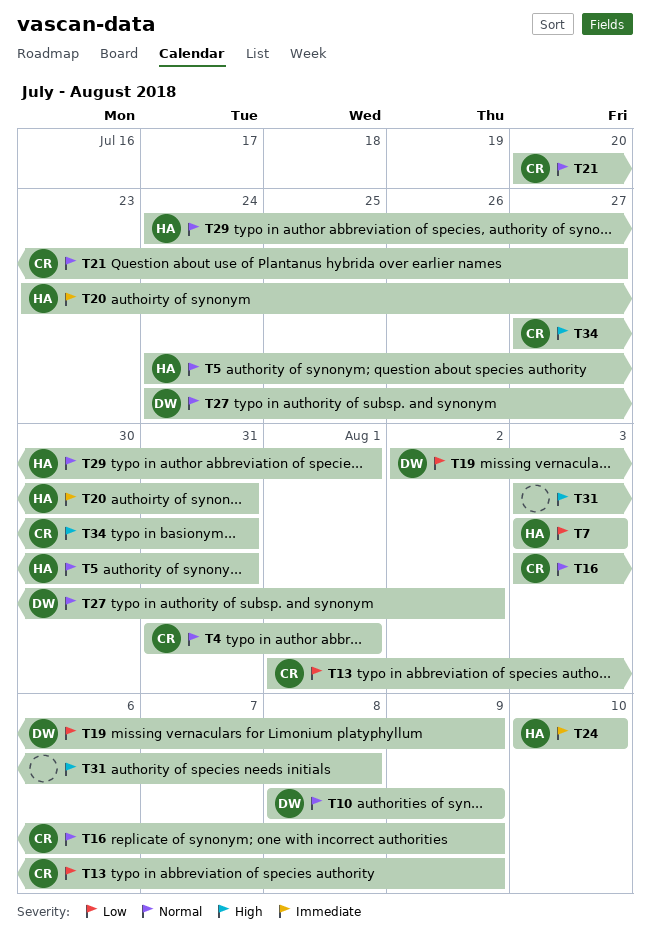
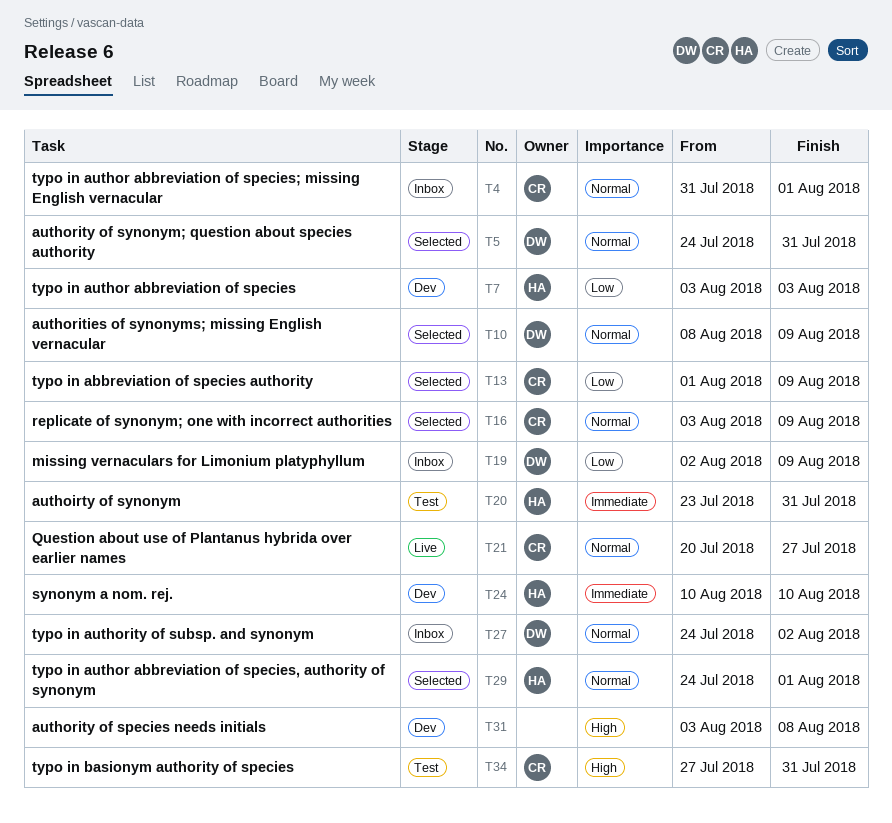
T5, owner: HA -> DW

